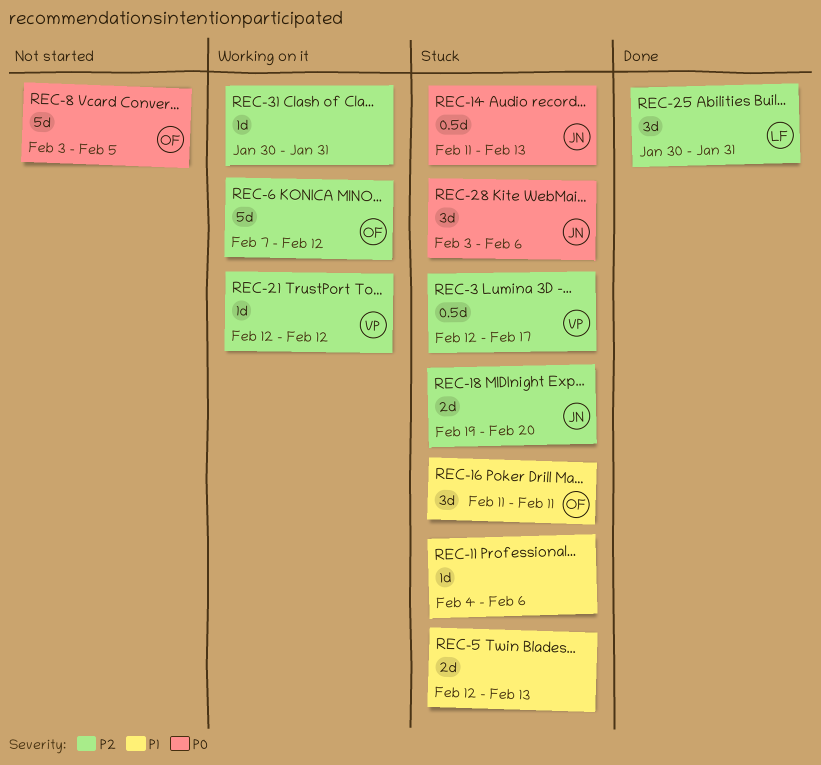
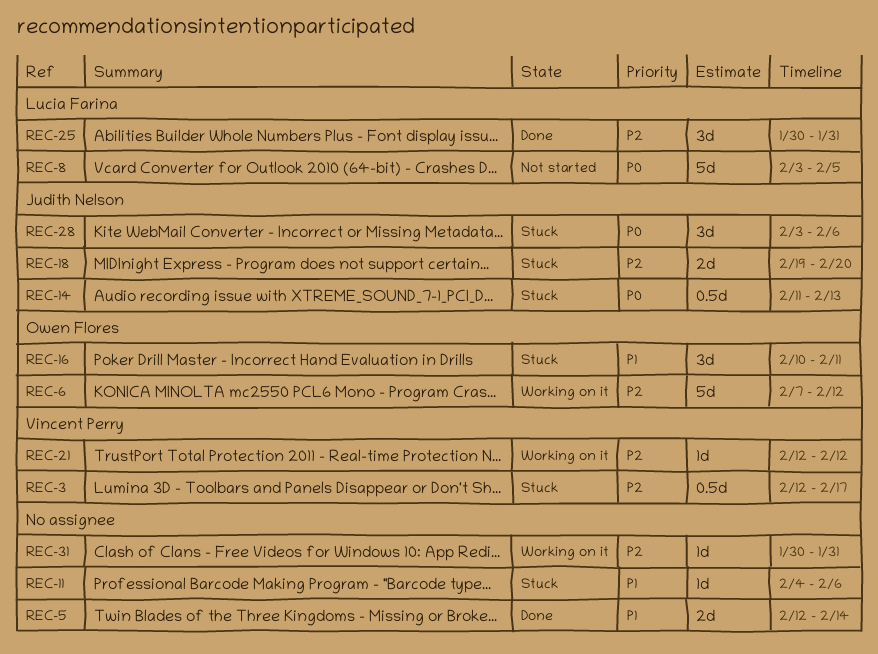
REC-5, status: Stuck -> Done
REC-5, due: Feb 13 -> Feb 14
REC-8, owner: Owen Flores -> Lucia Farina
REC-16, start: Feb 11 -> Feb 10

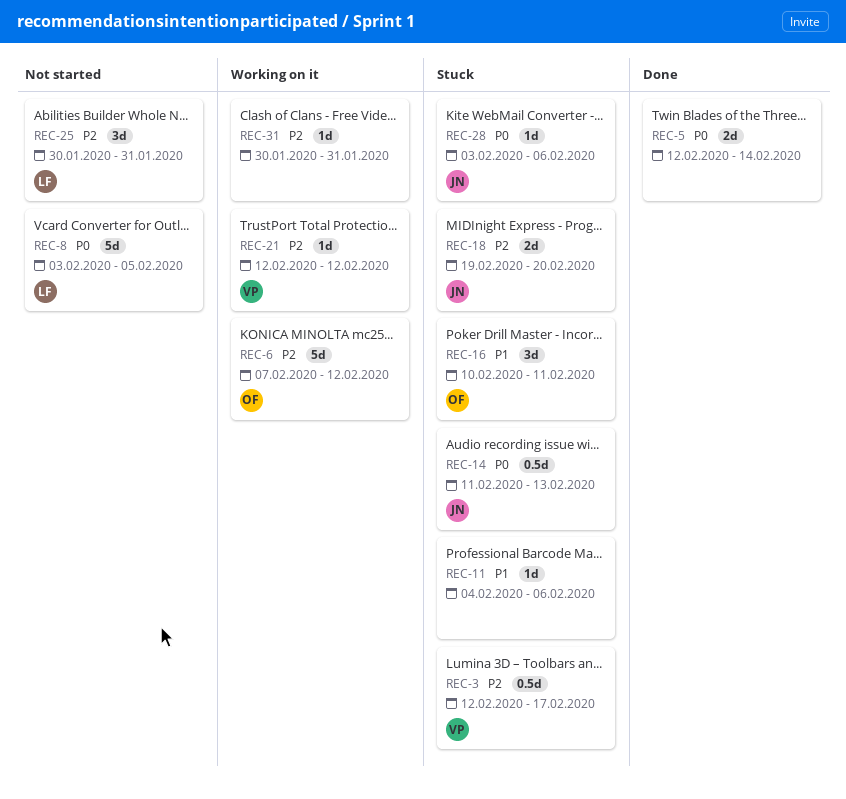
REC-5, priority: P1 -> P0
REC-25, status: Done -> Not started
REC-28, estimate: 3d -> 1d

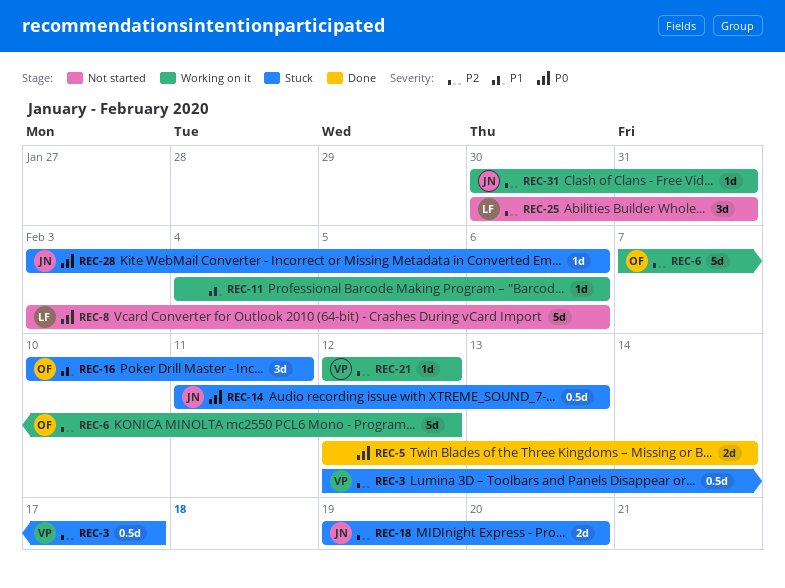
REC-8, due: Feb 5 -> Feb 6
REC-11, status: Stuck -> Working on it
REC-31, owner: none -> JN

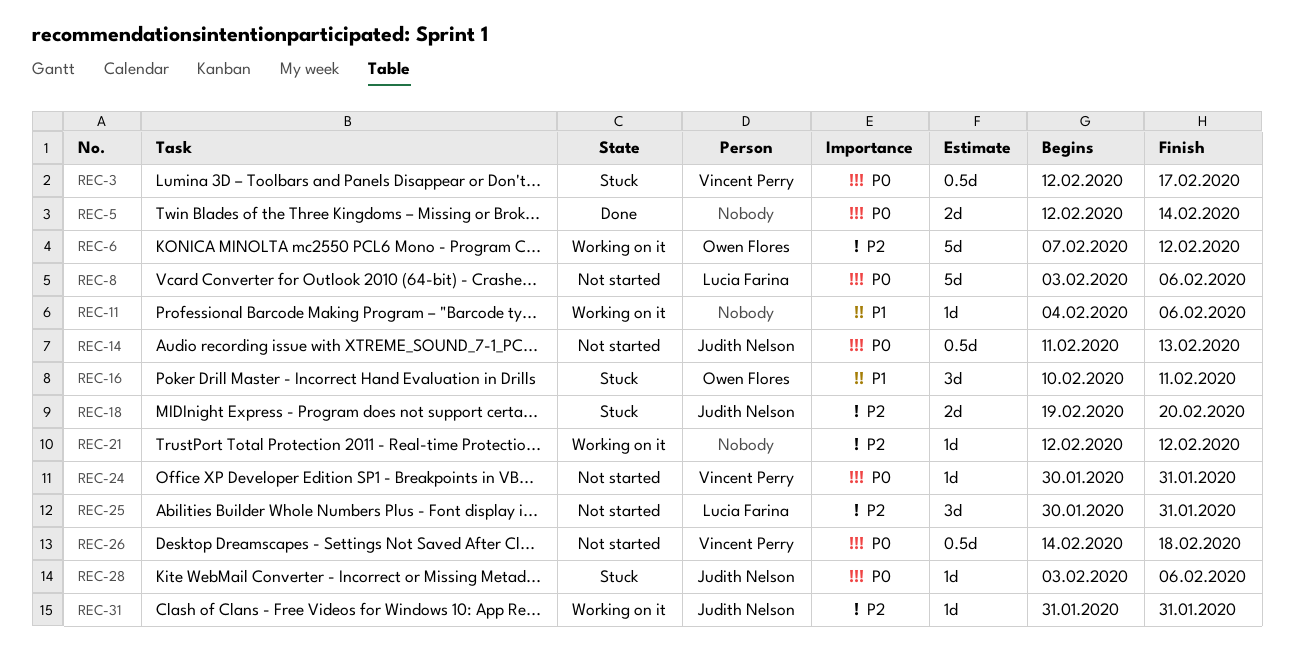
REC-3, priority: P2 -> P0
REC-14, status: Stuck -> Not started
REC-21, owner: Vincent Perry -> none
REC-24: none -> present
REC-26: none -> present
REC-31, start: Jan 30 -> Jan 31

